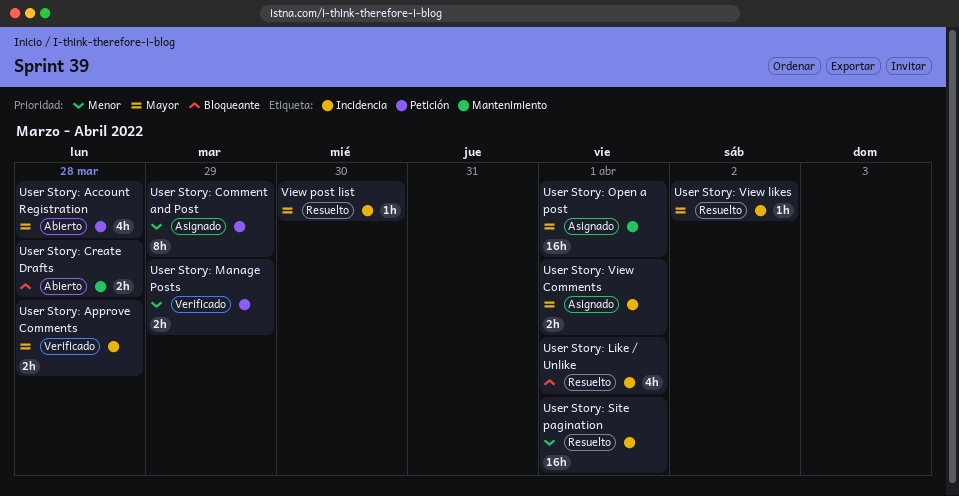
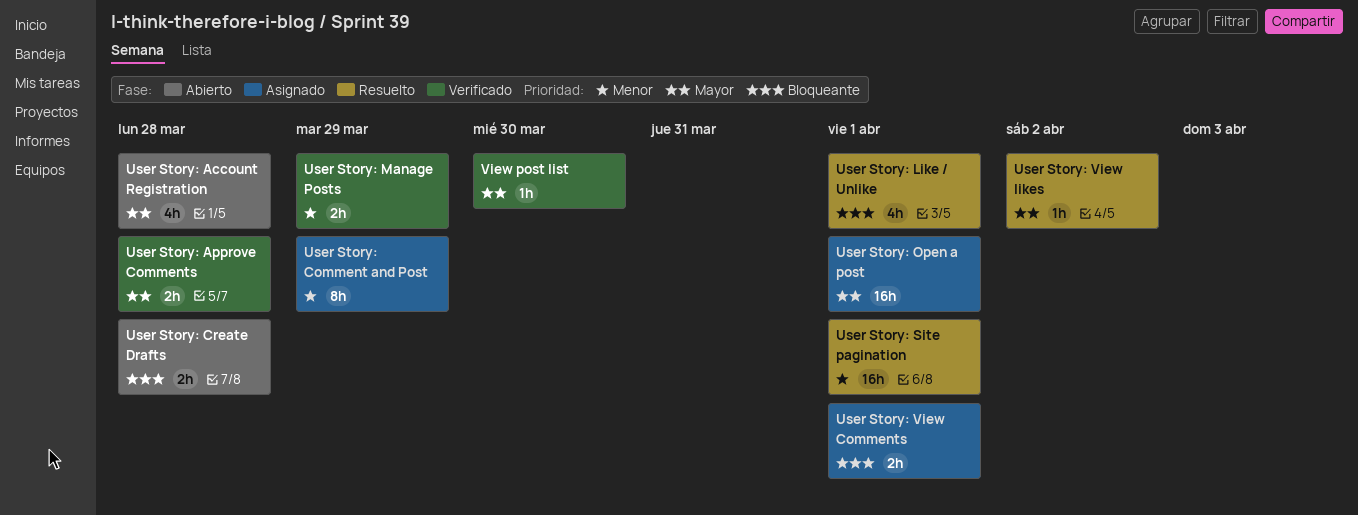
User Story: View Comments, priority: Mayor -> Bloqueante
View post list, status: Resuelto -> Verificado

